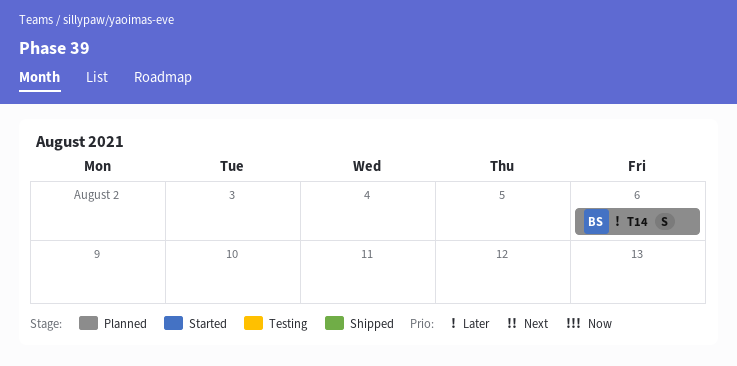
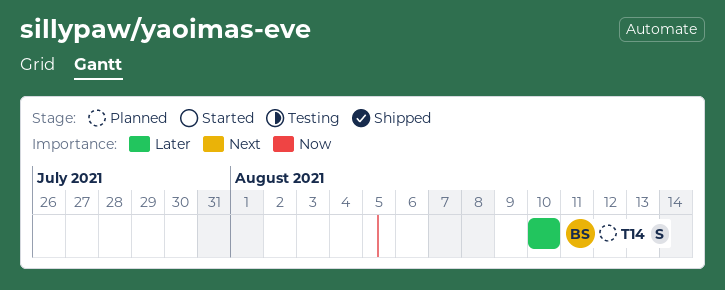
T14, start: Aug 6 -> Aug 10
T14, due: Aug 6 -> Aug 10

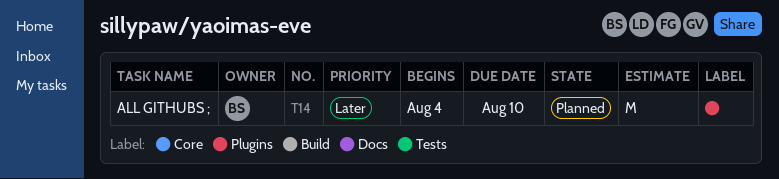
T14, estimate: S -> M
T14, start: Aug 10 -> Aug 4

